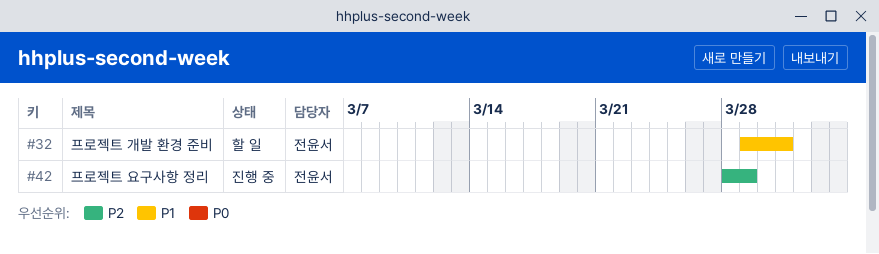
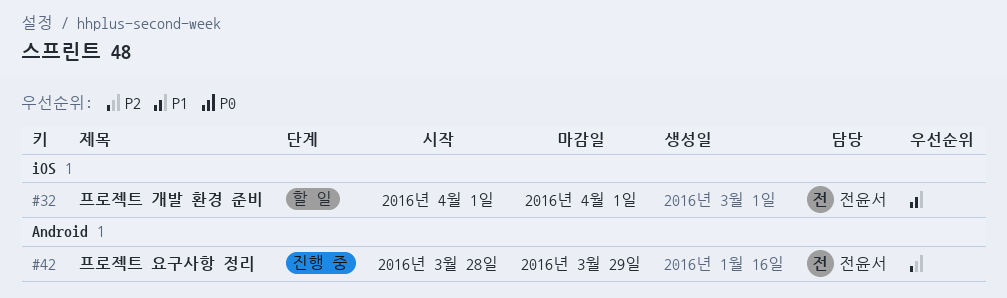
#32, start: Mar 29 -> Apr 1
#32, due: Mar 31 -> Apr 1

